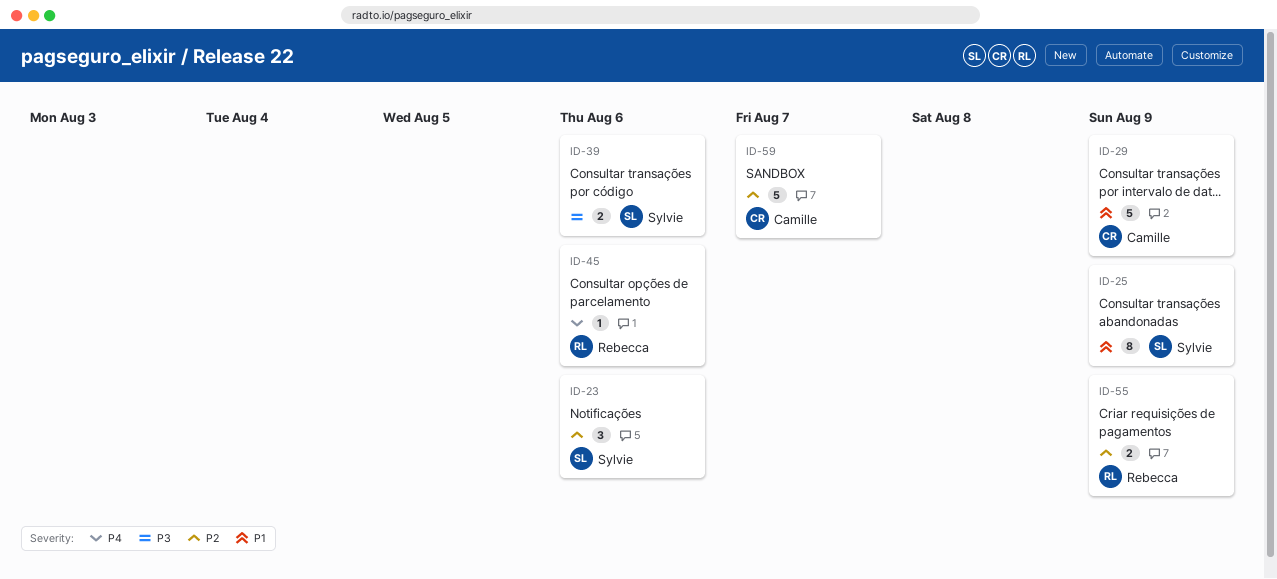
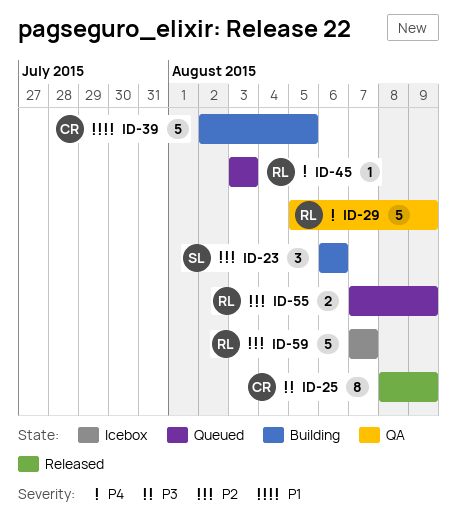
ID-25, owner: Sylvie -> Camille
ID-25, priority: P1 -> P3
ID-29, owner: Camille -> Rebecca
ID-29, priority: P1 -> P4
ID-39, owner: Sylvie -> Camille
ID-39, priority: P3 -> P1
ID-39, estimate: 2 -> 5
ID-39, due: Aug 6 -> Aug 5
ID-45, due: Aug 6 -> Aug 3
ID-59, owner: Camille -> Rebecca

